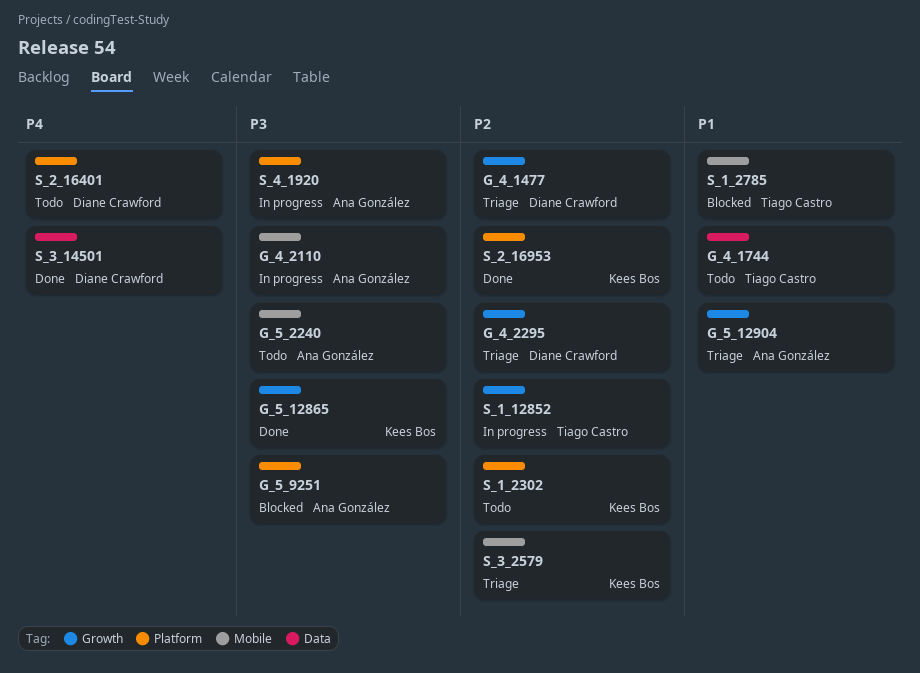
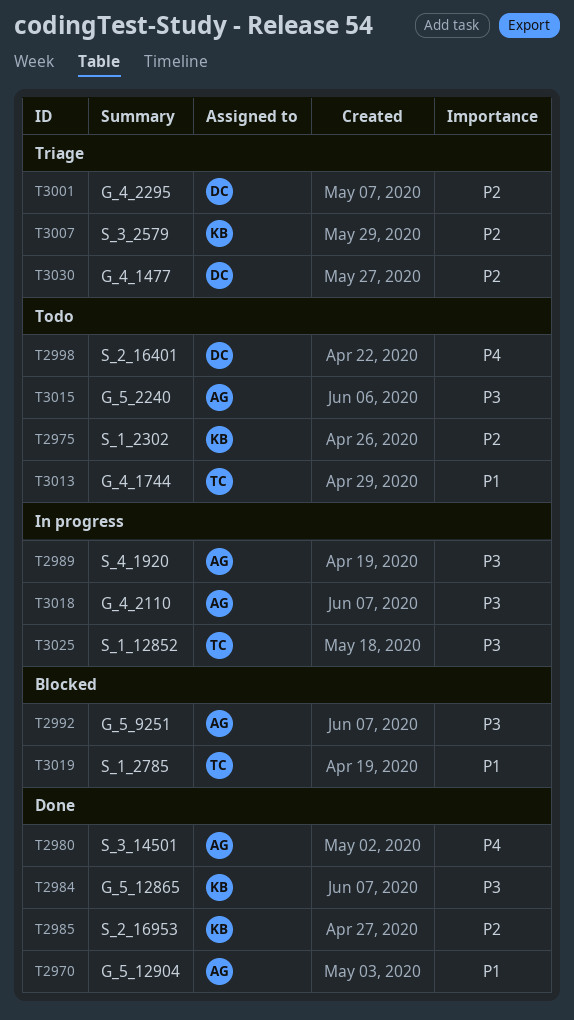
G_5_12904, status: Triage -> Done
S_1_12852, priority: P2 -> P3
S_3_14501, owner: Diane Crawford -> Ana González

